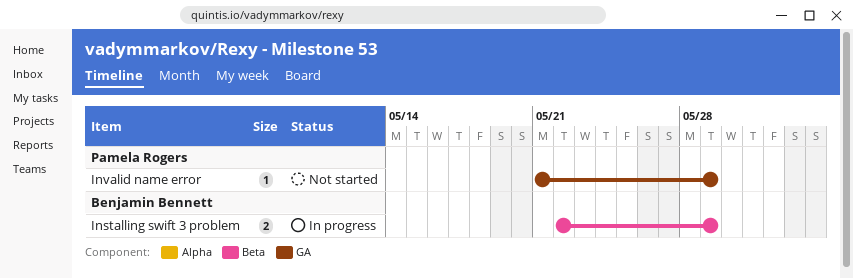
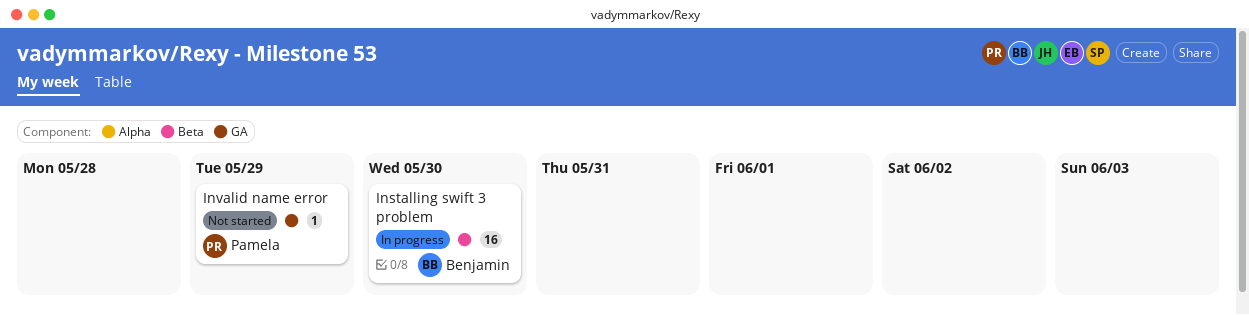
Installing swift 3 problem, estimate: 2 -> 16
Installing swift 3 problem, due: May 29 -> May 30

